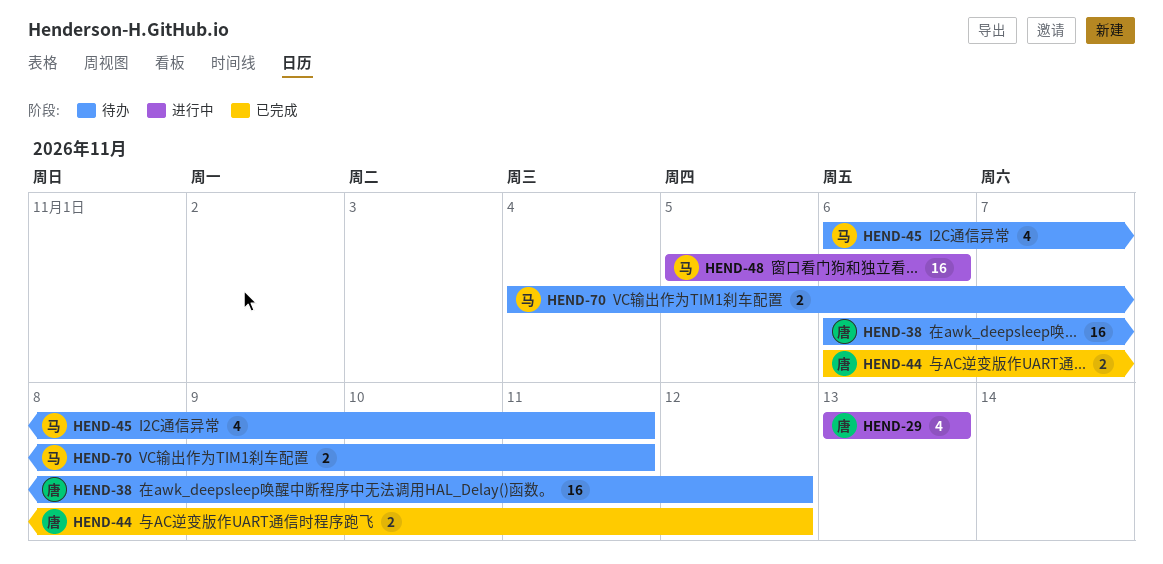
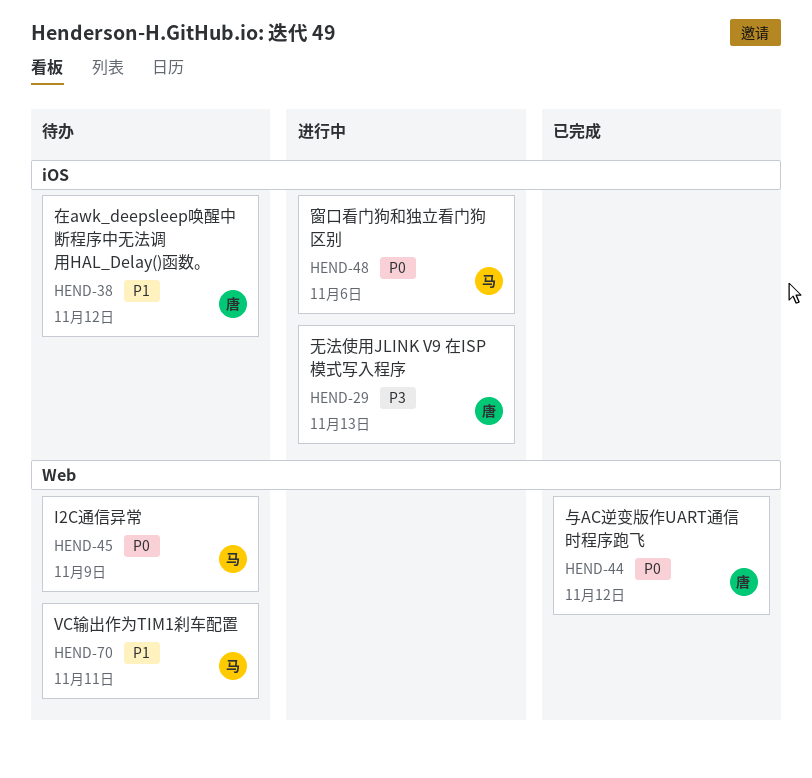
HEND-45, due: Nov 11 -> Nov 9

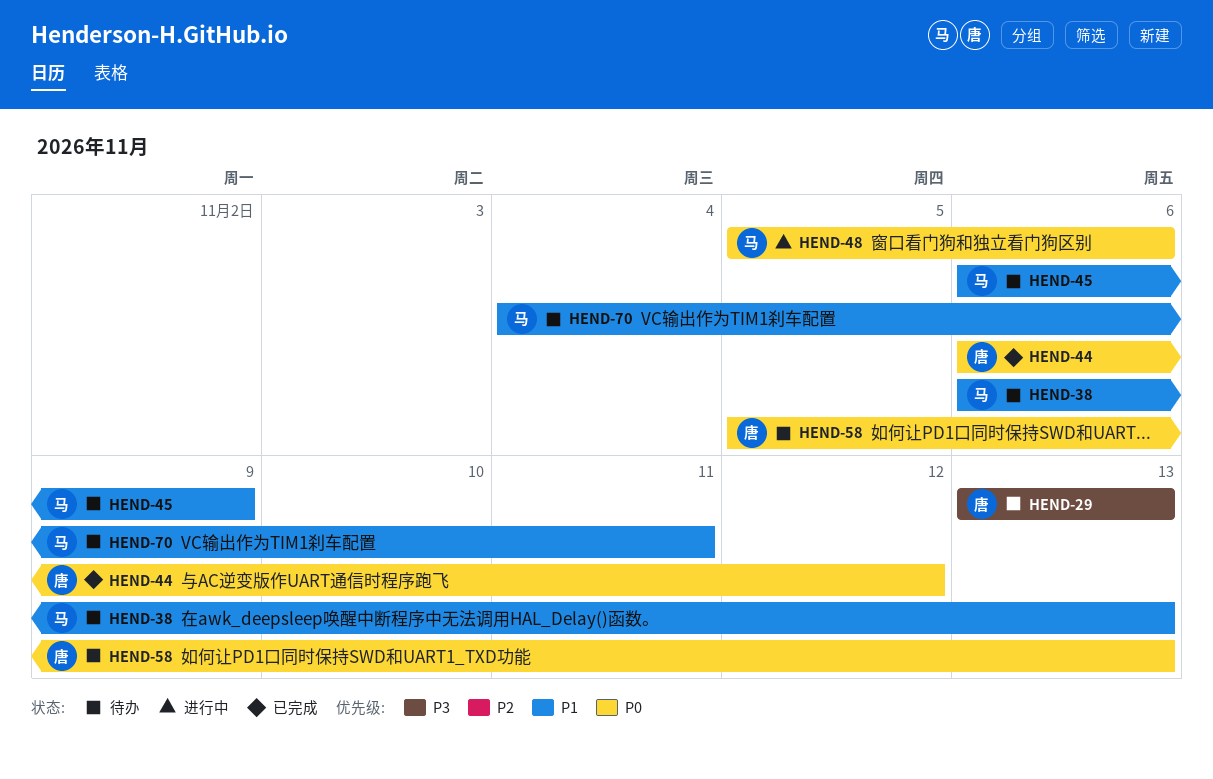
HEND-29, status: 进行中 -> 待办
HEND-38, owner: 唐 -> 马
HEND-38, due: Nov 12 -> Nov 13
HEND-45, priority: P0 -> P1
HEND-58: none -> present

